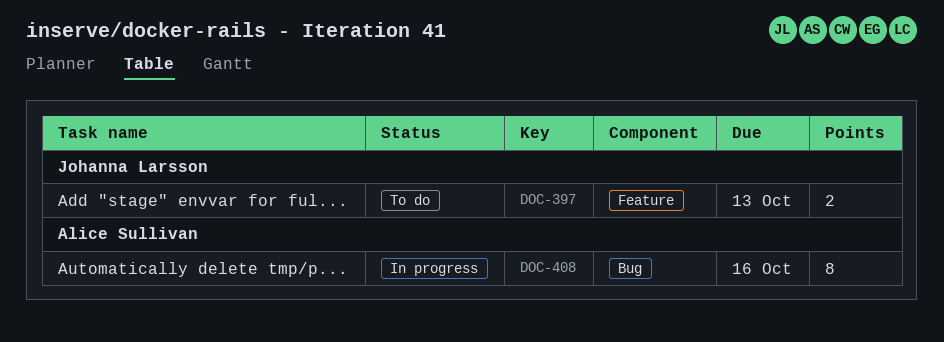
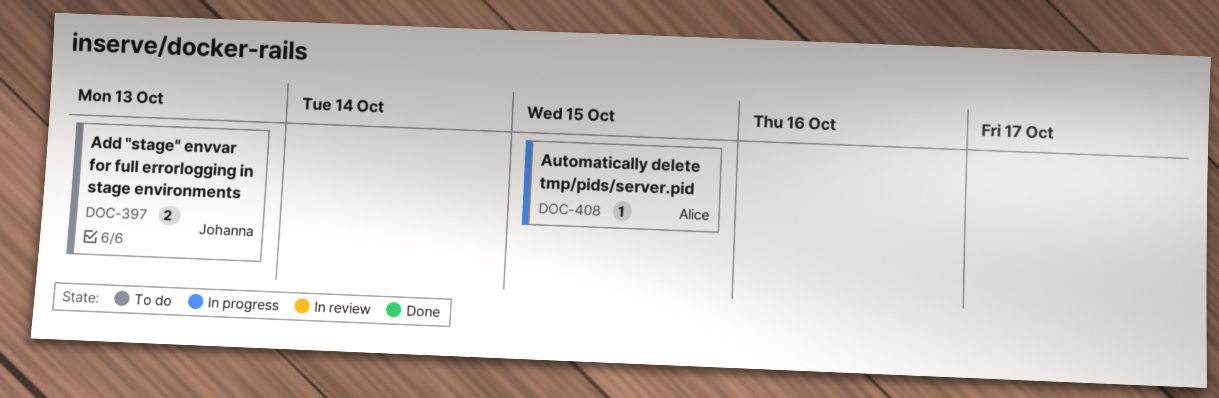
DOC-408, estimate: 8 -> 1
DOC-408, due: Oct 16 -> Oct 15

